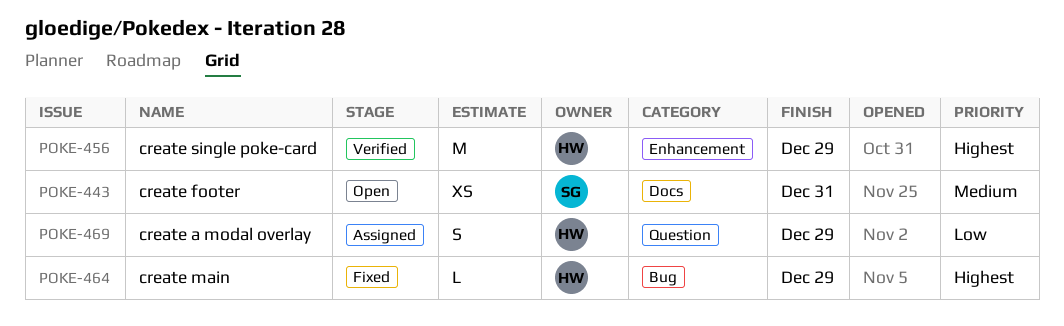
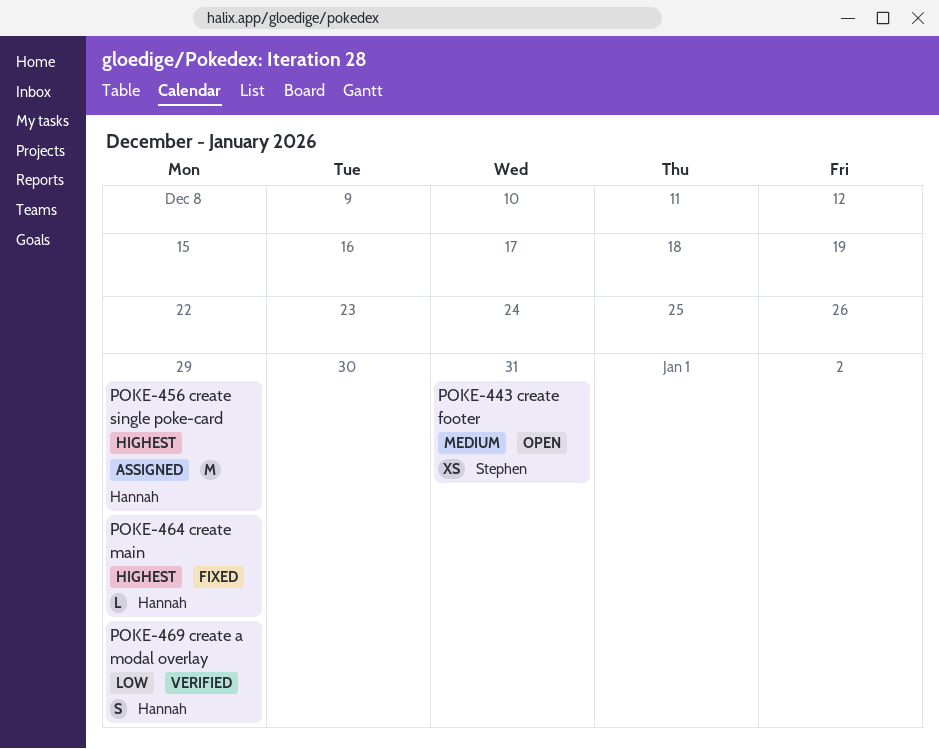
POKE-456, status: Verified -> Assigned
POKE-469, status: Assigned -> Verified

